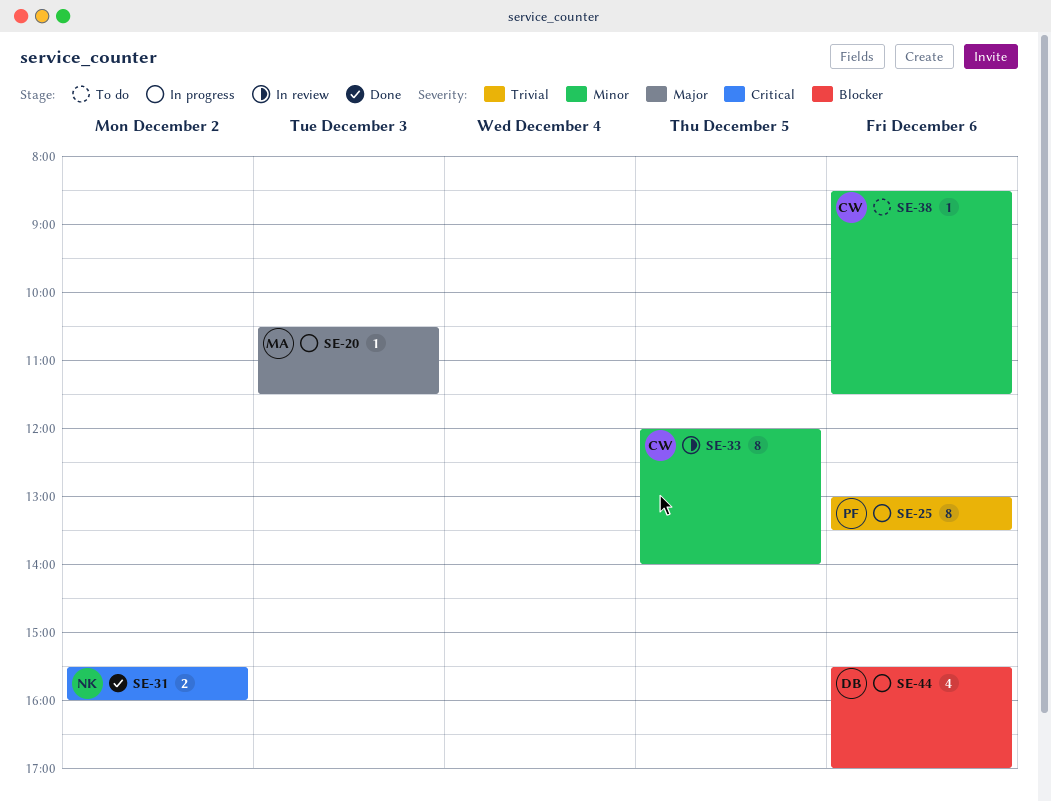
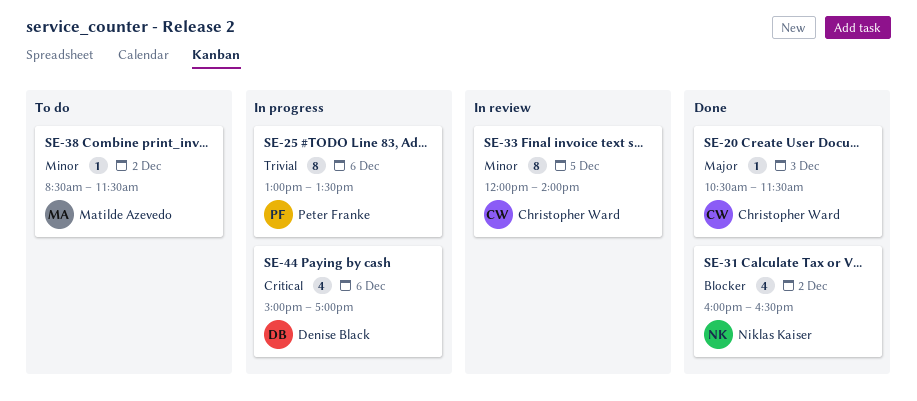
SE-20, status: In progress -> Done
SE-20, owner: Matilde Azevedo -> Christopher Ward
SE-31, priority: Critical -> Blocker
SE-31, estimate: 2 -> 4
SE-31, begins: 15:30 -> 16:00
SE-31, ends: 16:00 -> 16:30
SE-38, owner: Christopher Ward -> Matilde Azevedo
SE-38, day: Dec 6 -> Dec 2
SE-44, priority: Blocker -> Critical
SE-44, begins: 15:30 -> 15:00

